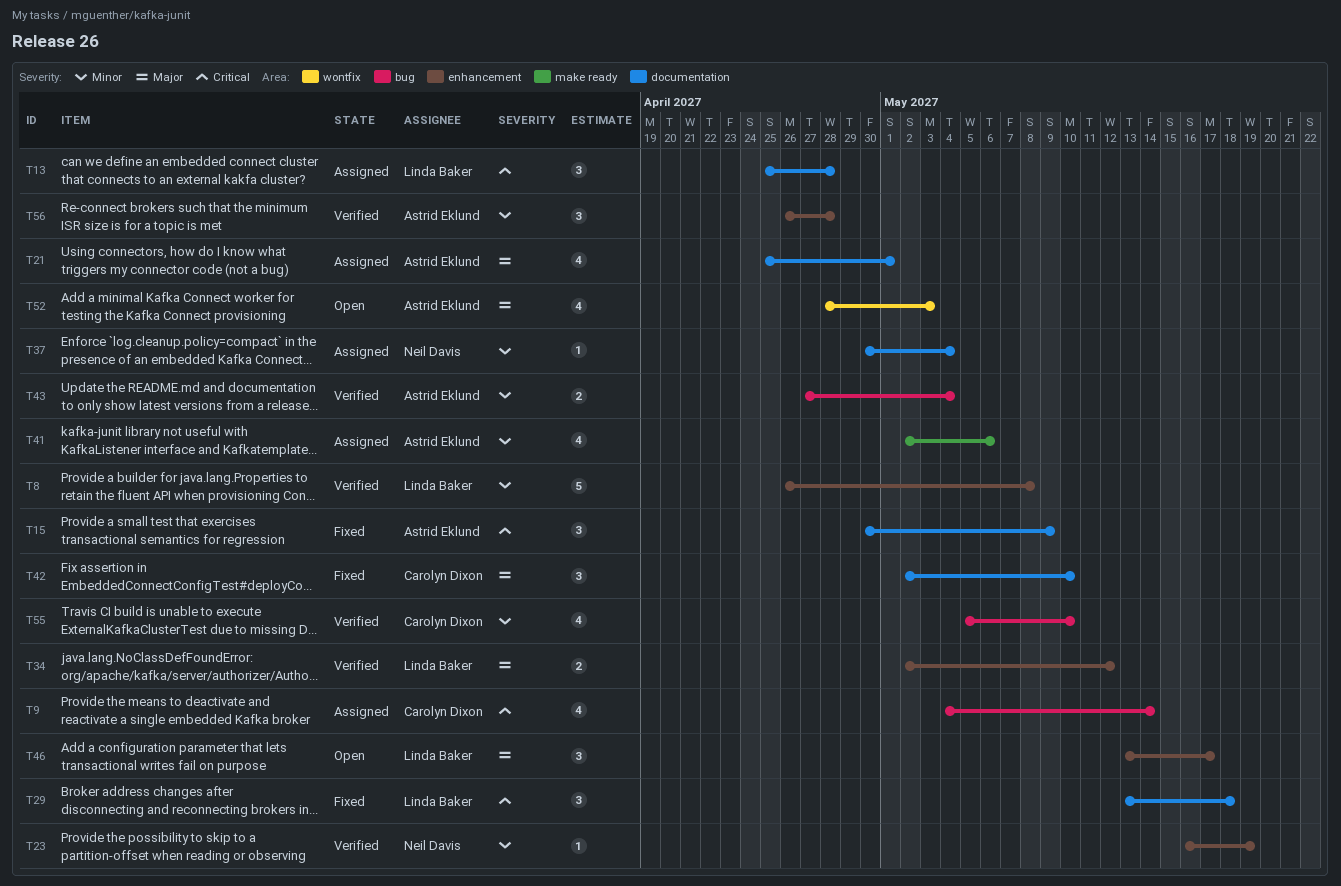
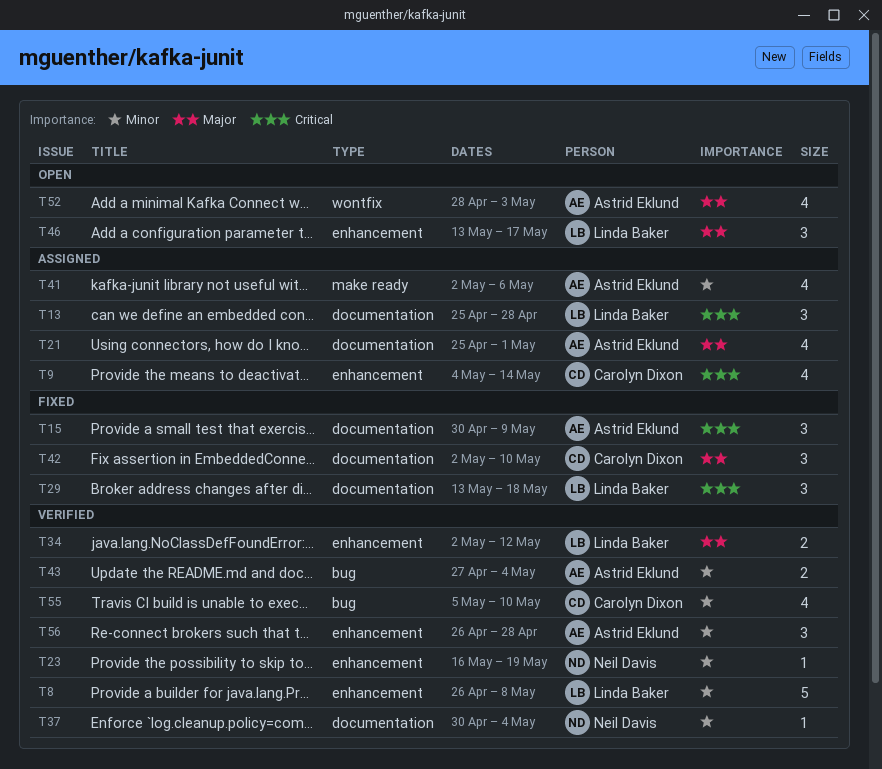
T9, label: bug -> enhancement
T37, status: Assigned -> Verified

